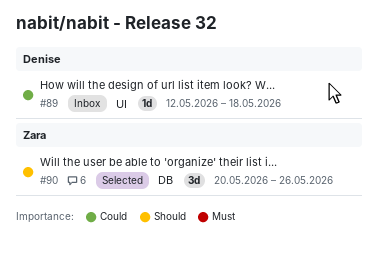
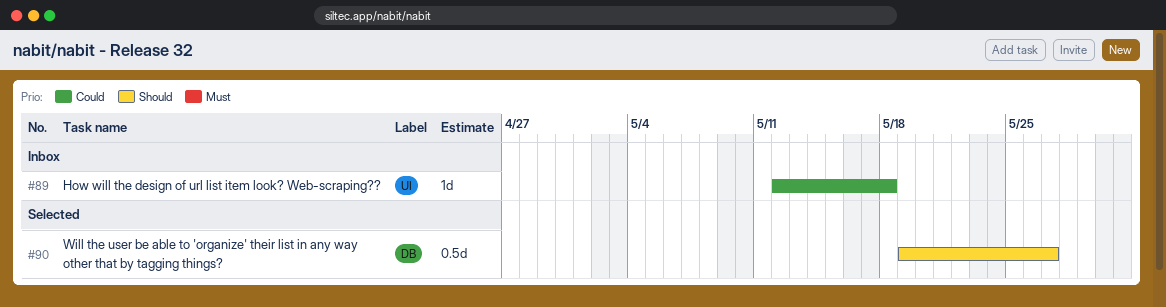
#90, estimate: 3d -> 0.5d
#90, start: May 20 -> May 19
#90, due: May 26 -> May 27

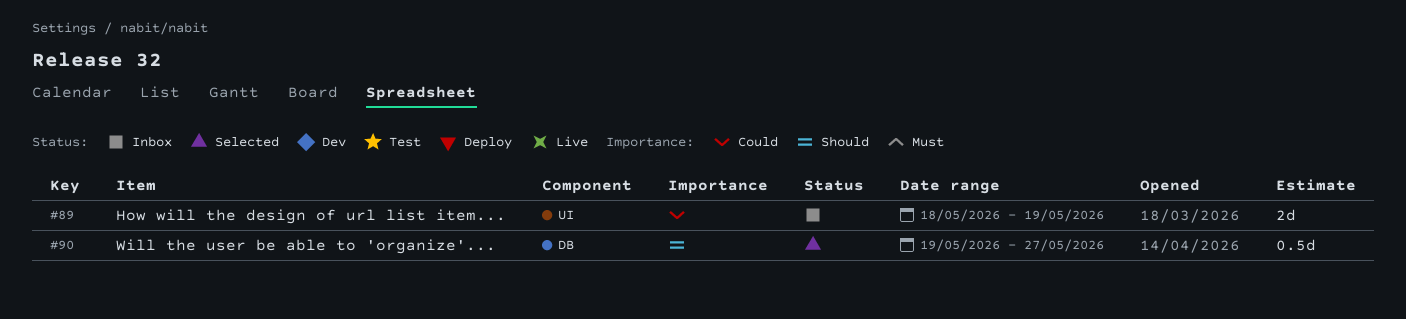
#89, estimate: 1d -> 2d
#89, start: May 12 -> May 18
#89, due: May 18 -> May 19

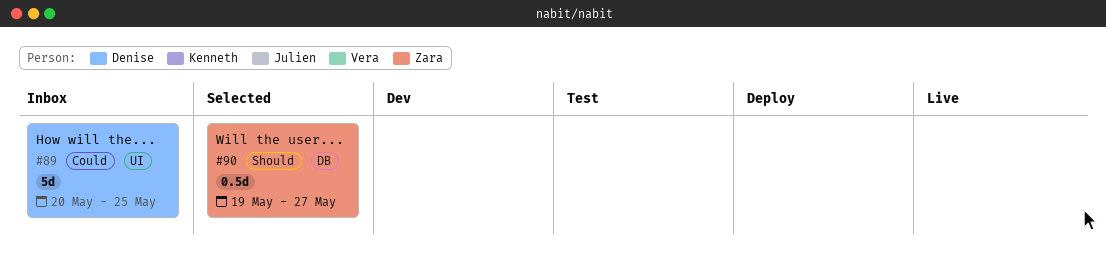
#89, estimate: 2d -> 5d
#89, start: May 18 -> May 20
#89, due: May 19 -> May 25

